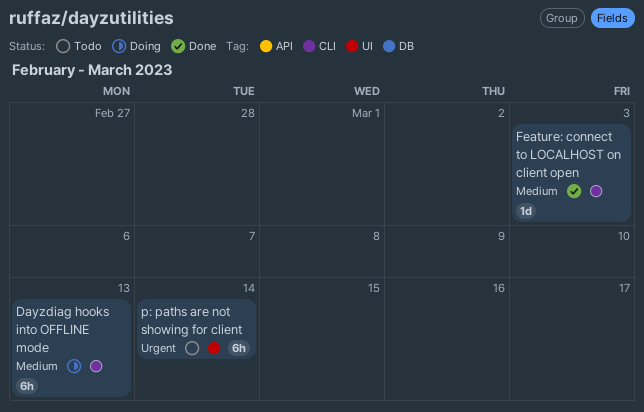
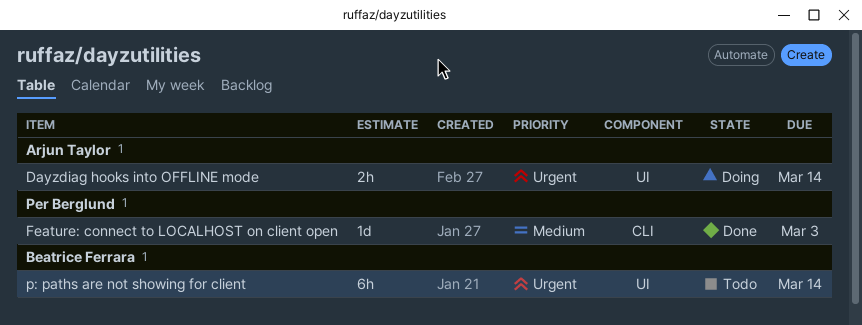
Dayzdiag hooks into OFFLINE mode, priority: Medium -> Urgent
Dayzdiag hooks into OFFLINE mode, label: CLI -> UI
Dayzdiag hooks into OFFLINE mode, estimate: 6h -> 2h
Dayzdiag hooks into OFFLINE mode, due: Mar 13 -> Mar 14

